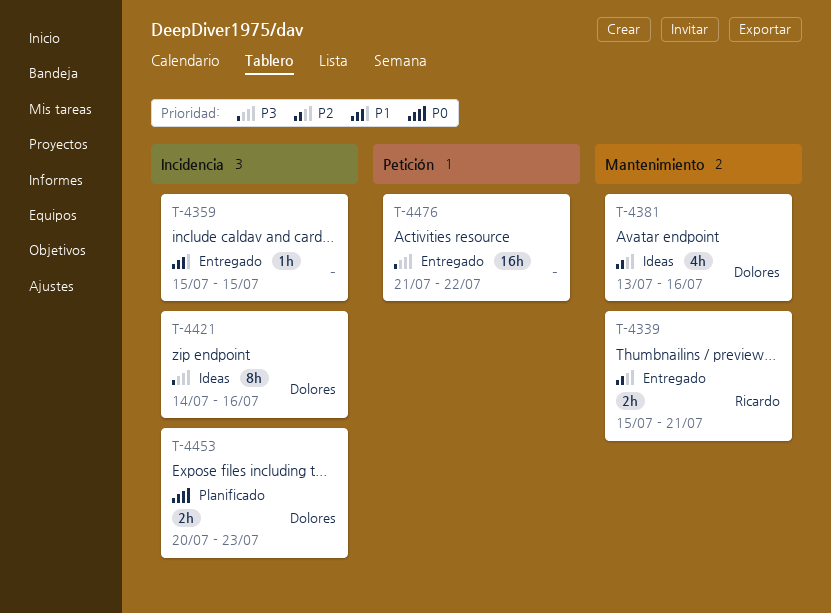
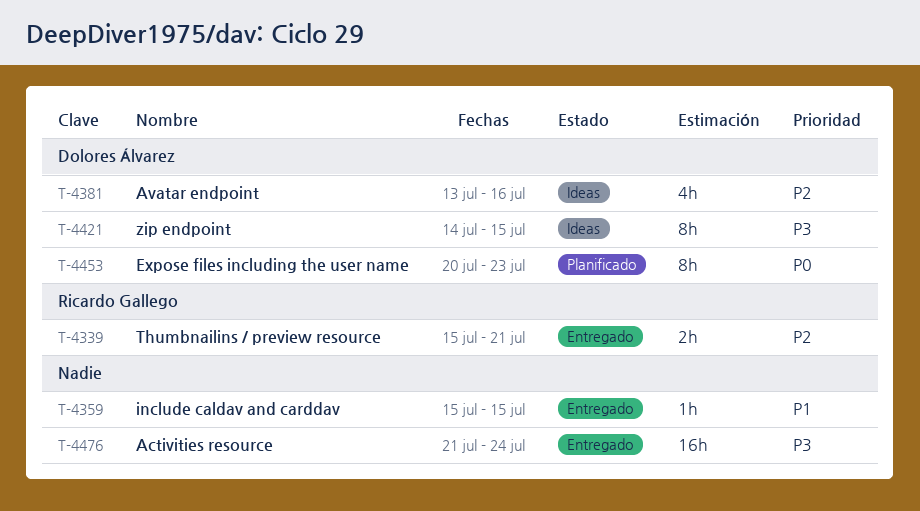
T-4421, due: Jul 16 -> Jul 15
T-4453, estimate: 2h -> 8h
T-4476, due: Jul 22 -> Jul 24

